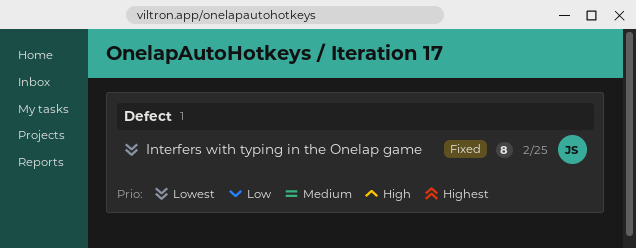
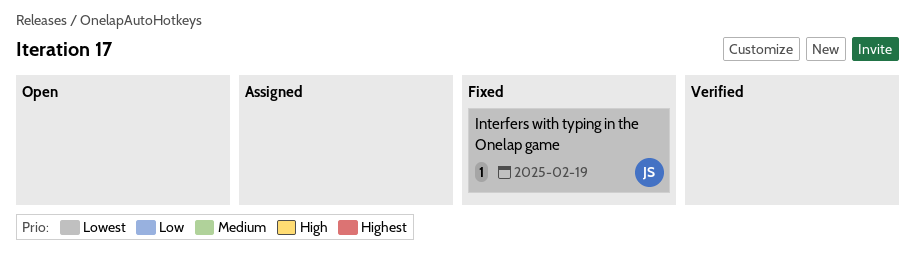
Interfers with typing in the Onelap game, estimate: 8 -> 1
Interfers with typing in the Onelap game, due: Feb 25 -> Feb 19

